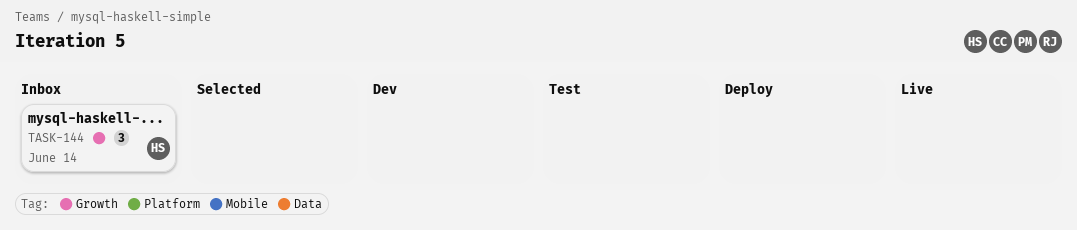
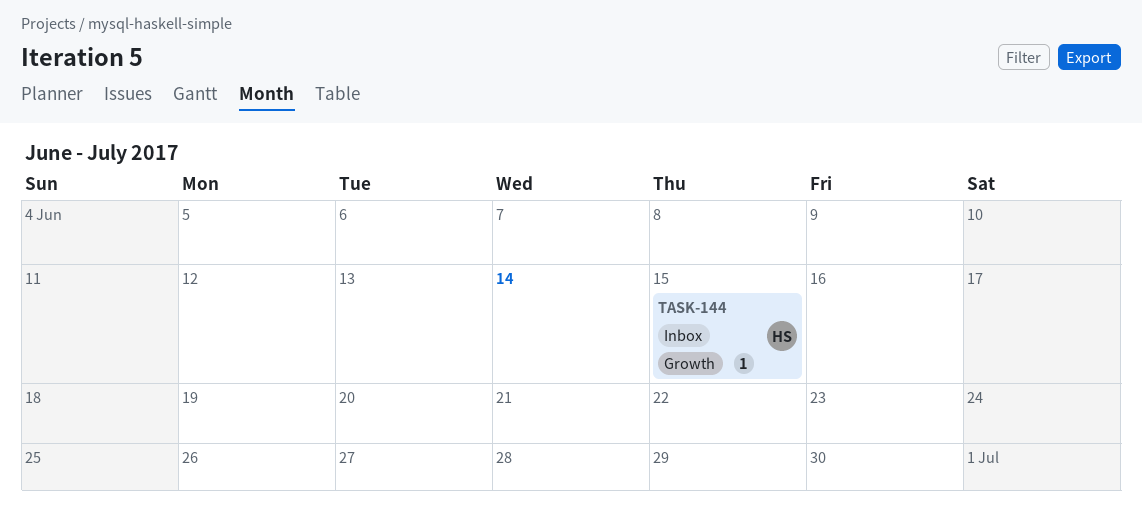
TASK-144, estimate: 3 -> 1
TASK-144, due: Jun 14 -> Jun 15

